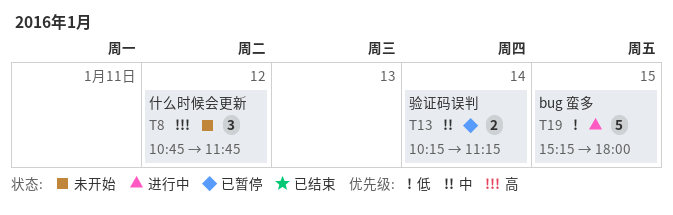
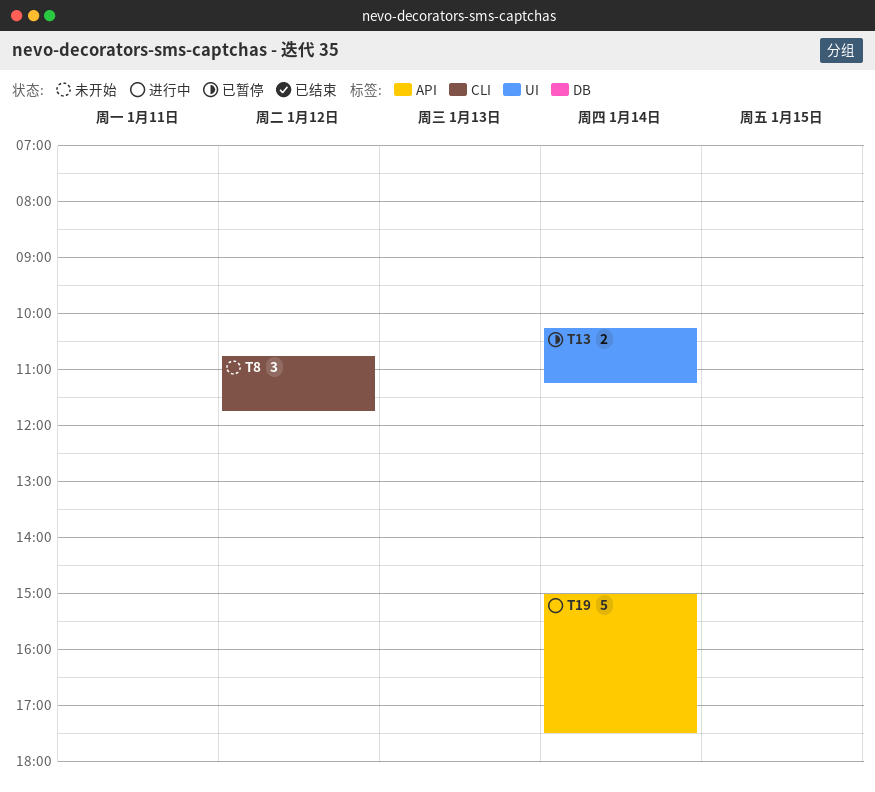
T19, day: Jan 15 -> Jan 14
T19, begins: 15:15 -> 15:00
T19, ends: 18:00 -> 17:30

